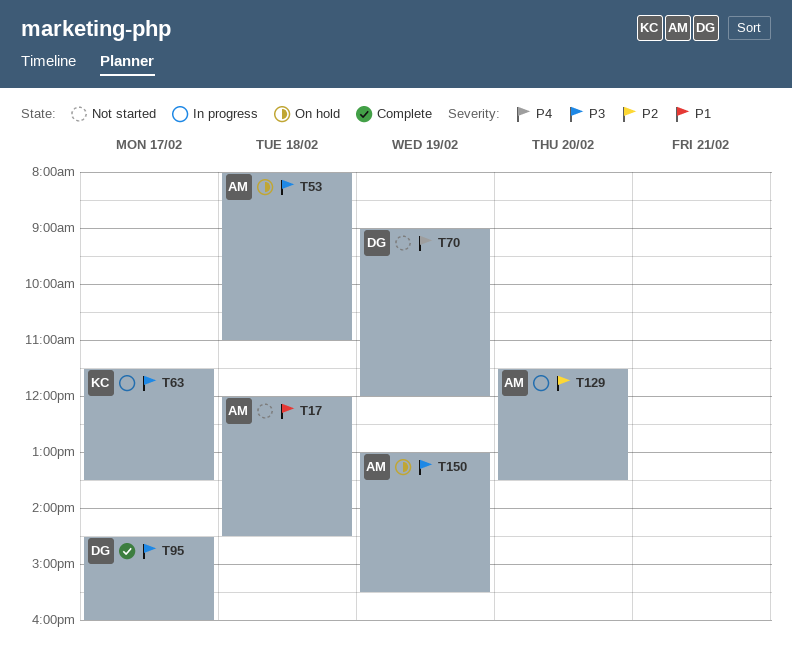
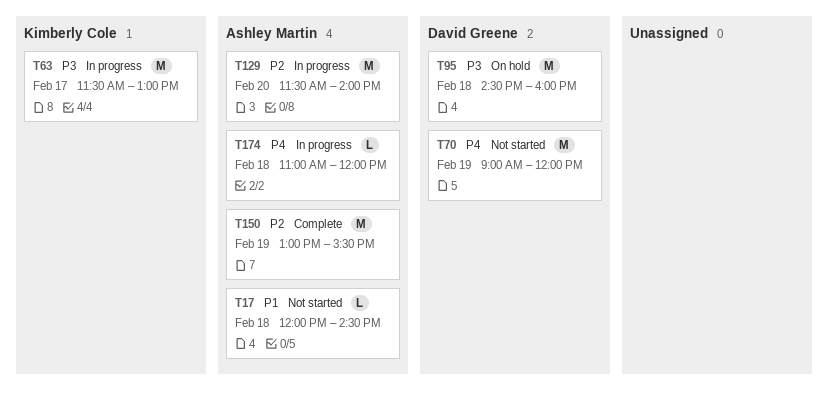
T53: present -> none
T63, ends: 13:30 -> 13:00
T95, status: Complete -> On hold
T95, day: Feb 17 -> Feb 18
T129, ends: 13:30 -> 14:00
T150, status: On hold -> Complete
T150, priority: P3 -> P2
T174: none -> present

